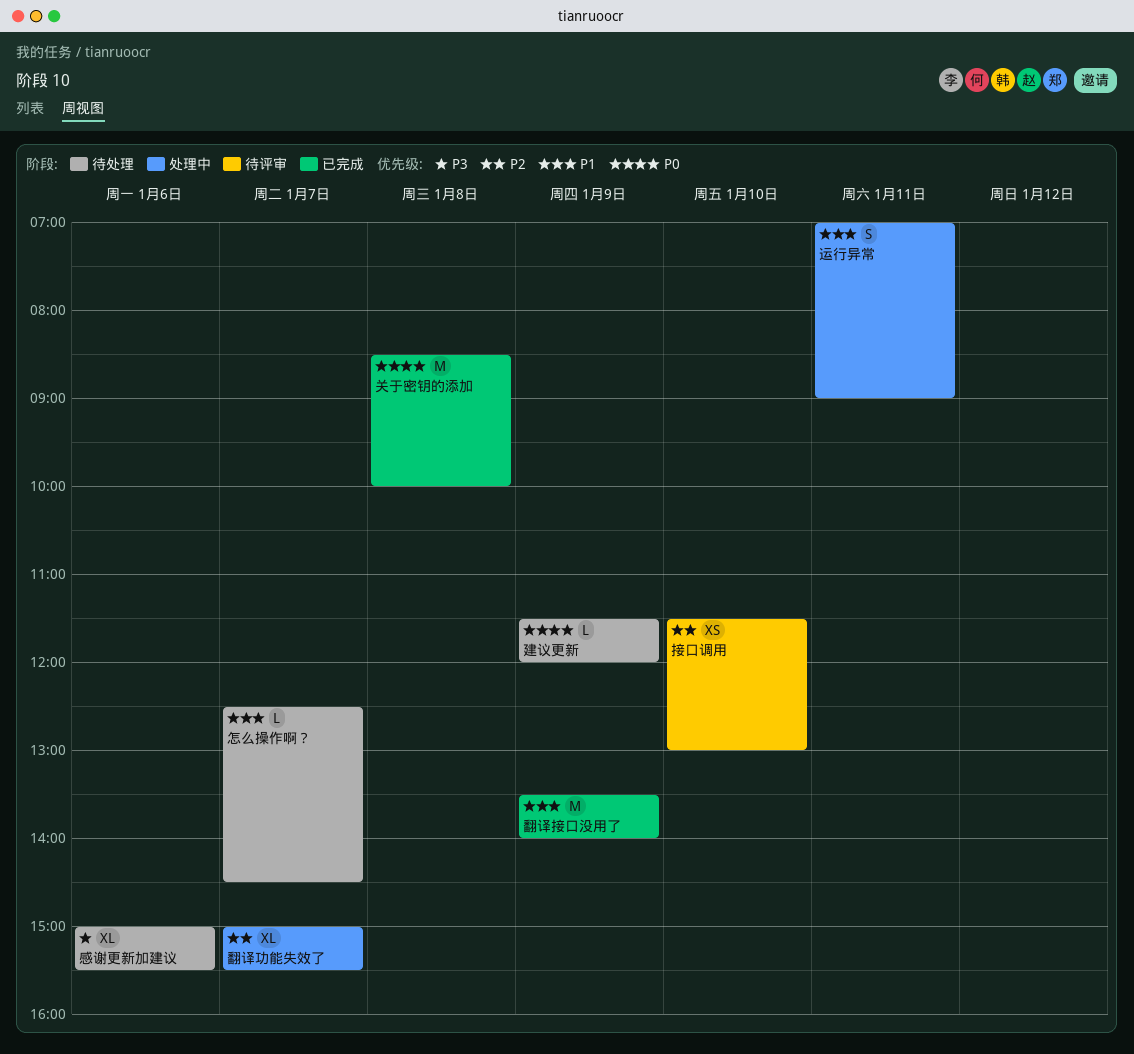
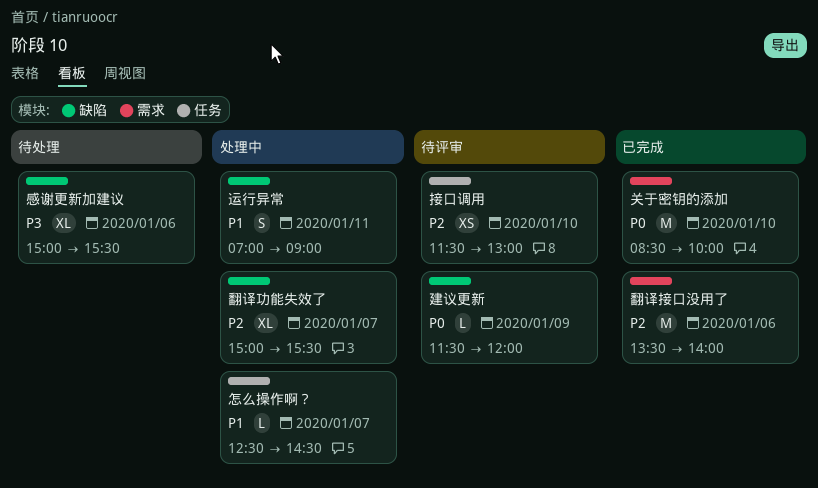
关于密钥的添加, day: Jan 8 -> Jan 10
建议更新, status: 待处理 -> 待评审
怎么操作啊？, status: 待处理 -> 处理中
翻译接口没用了, priority: P1 -> P2
翻译接口没用了, day: Jan 9 -> Jan 6

